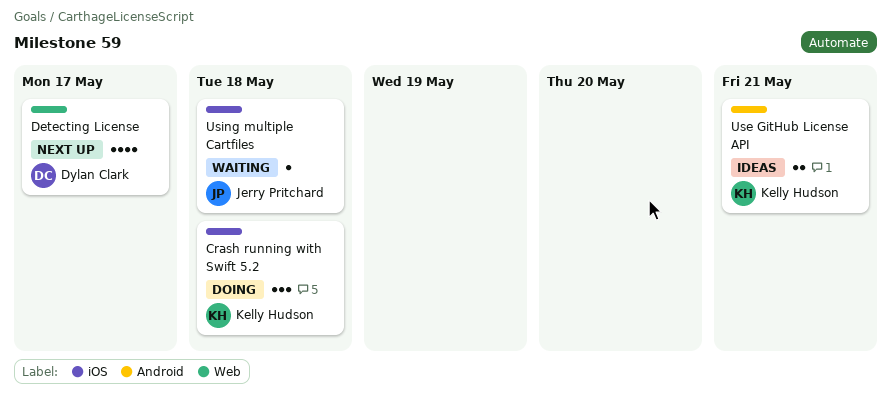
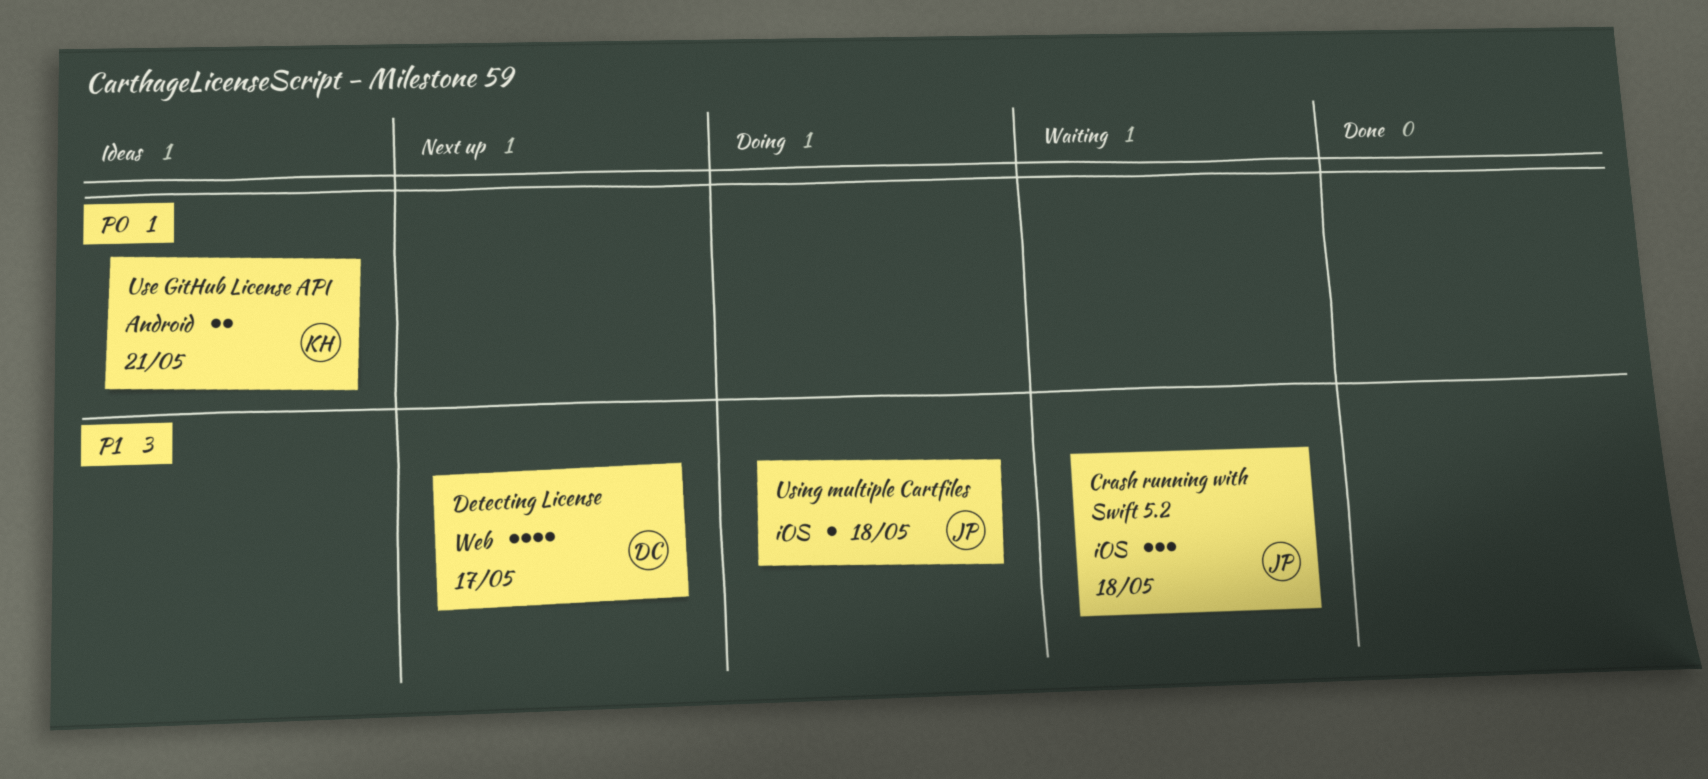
Crash running with Swift 5.2, status: Doing -> Waiting
Crash running with Swift 5.2, owner: Kelly Hudson -> Jerry Pritchard
Using multiple Cartfiles, status: Waiting -> Doing

